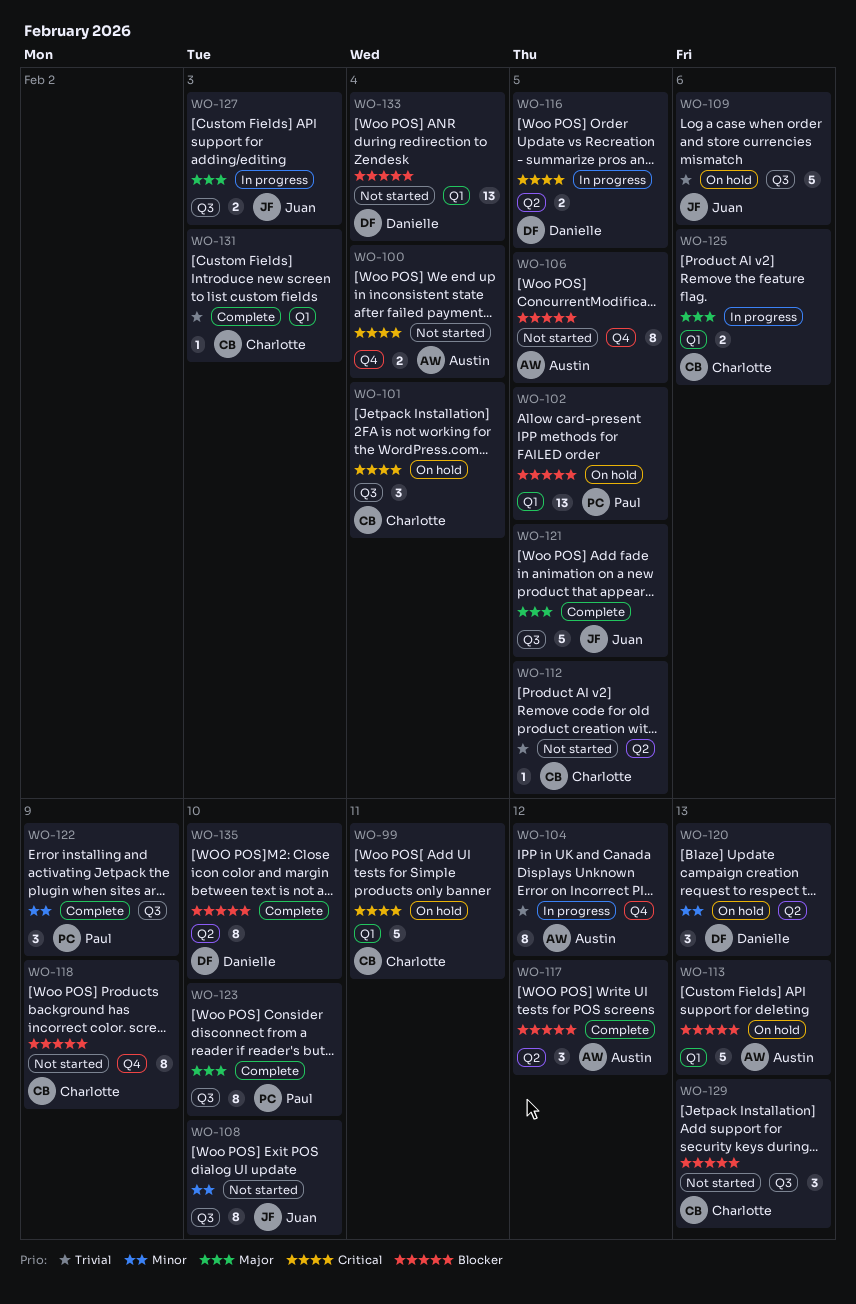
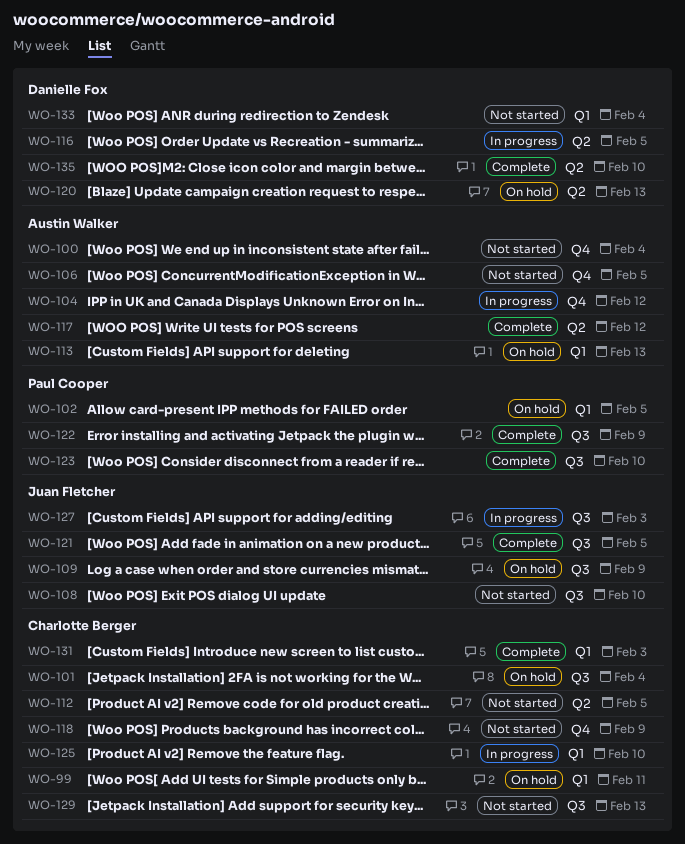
WO-109, due: Feb 6 -> Feb 9
WO-125, due: Feb 6 -> Feb 10

